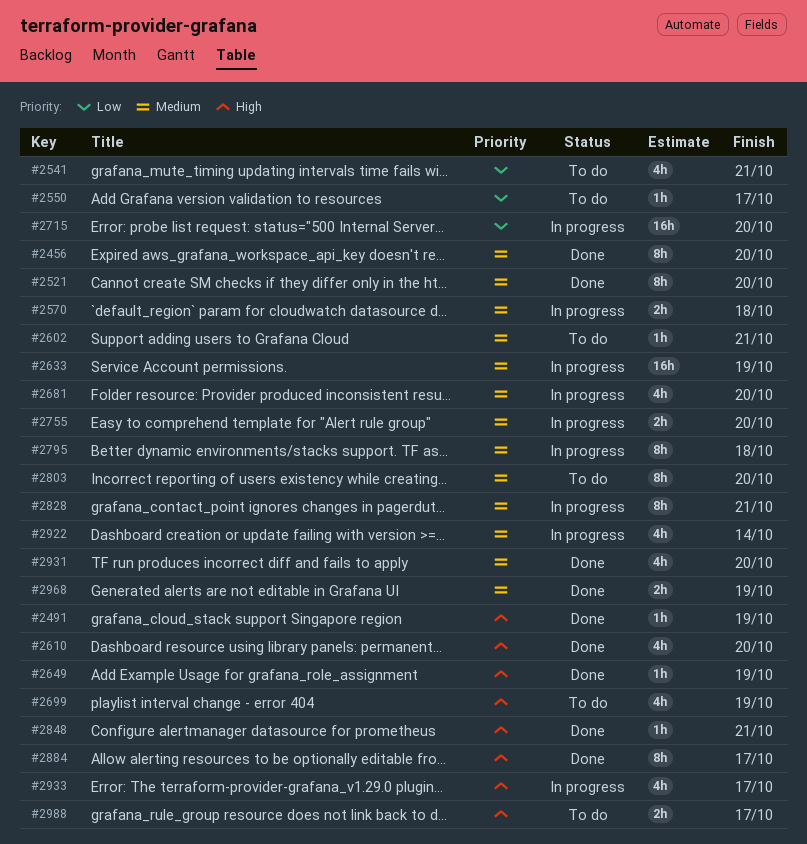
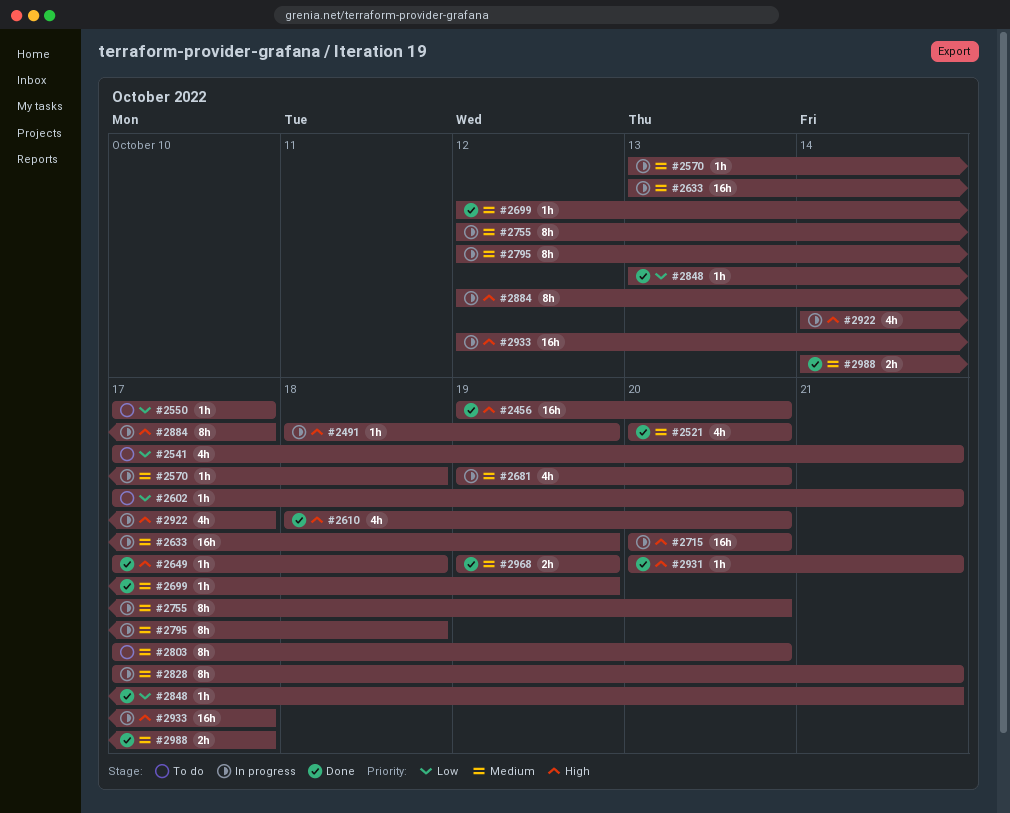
#2456, priority: Medium -> High
#2456, estimate: 8h -> 16h
#2491, status: Done -> In progress
#2521, estimate: 8h -> 4h
#2570, estimate: 2h -> 1h
#2602, priority: Medium -> Low
#2649, due: Oct 19 -> Oct 18
#2699, status: To do -> Done
#2699, priority: High -> Medium
#2699, estimate: 4h -> 1h
#2715, priority: Low -> High
#2755, estimate: 2h -> 8h
#2848, priority: High -> Low
#2884, status: Done -> In progress
#2922, priority: Medium -> High
#2922, due: Oct 14 -> Oct 17
#2931, priority: Medium -> High
#2931, estimate: 4h -> 1h
#2931, due: Oct 20 -> Oct 21
#2933, estimate: 4h -> 16h
#2988, status: To do -> Done
#2988, priority: High -> Medium

